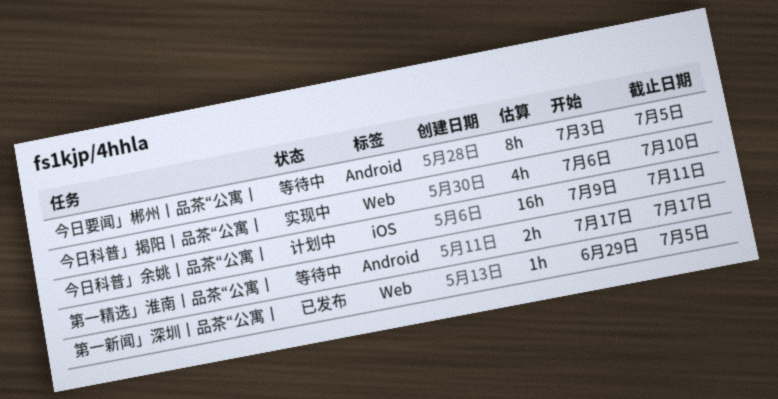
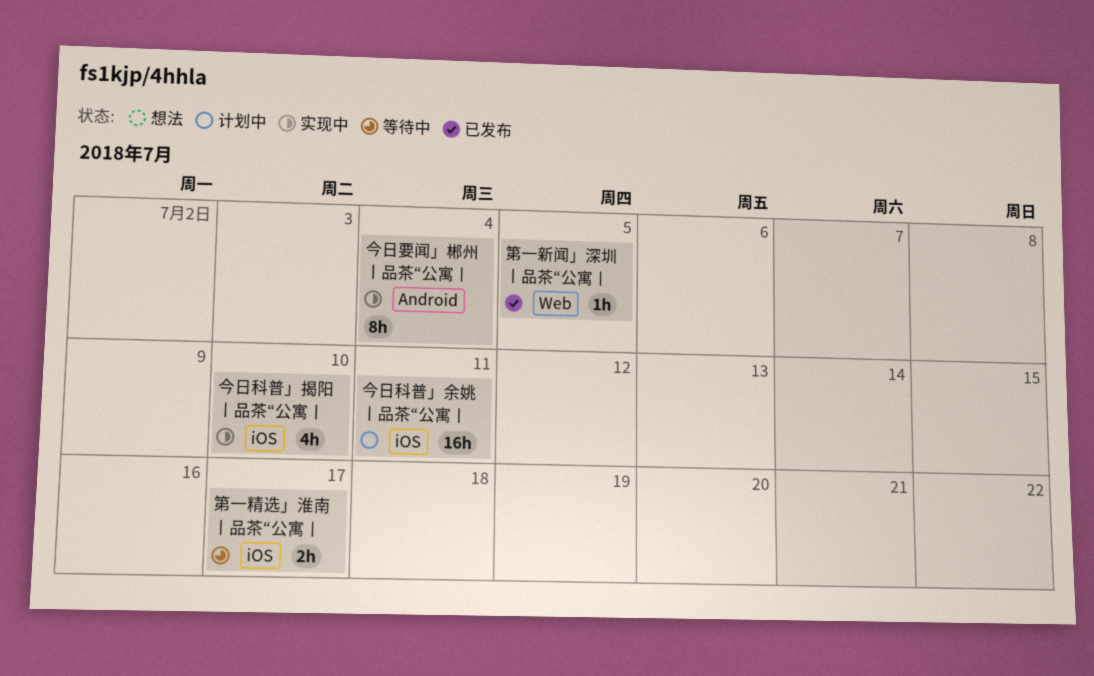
今日科普」揭阳丨品茶“公寓丨, label: Web -> iOS
今日要闻」郴州丨品茶“公寓丨, status: 等待中 -> 实现中
今日要闻」郴州丨品茶“公寓丨, due: Jul 5 -> Jul 4
第一精选」淮南丨品茶“公寓丨, label: Android -> iOS

